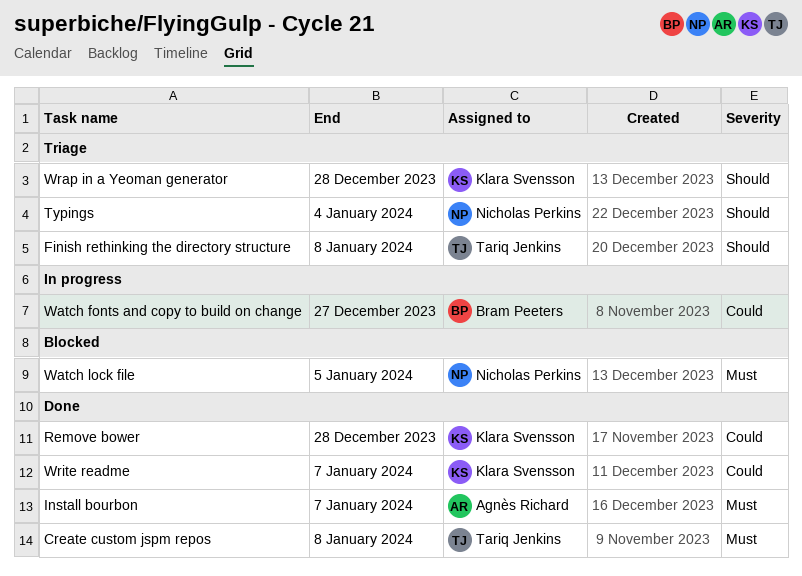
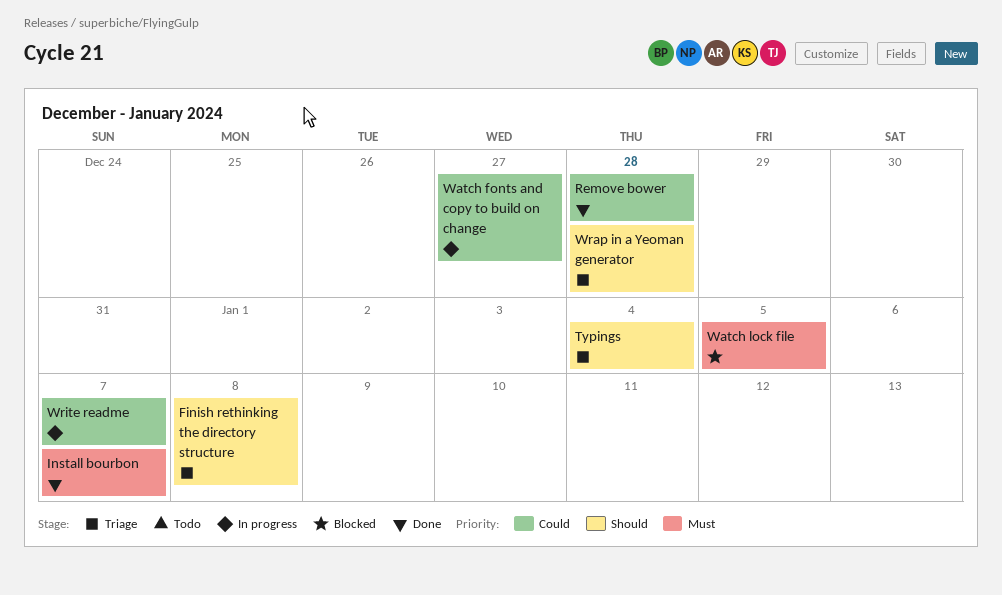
Create custom jspm repos: present -> none
Write readme, status: Done -> In progress

